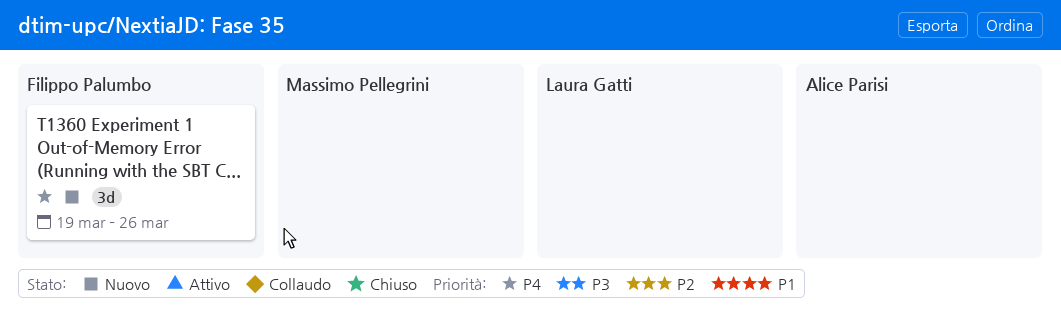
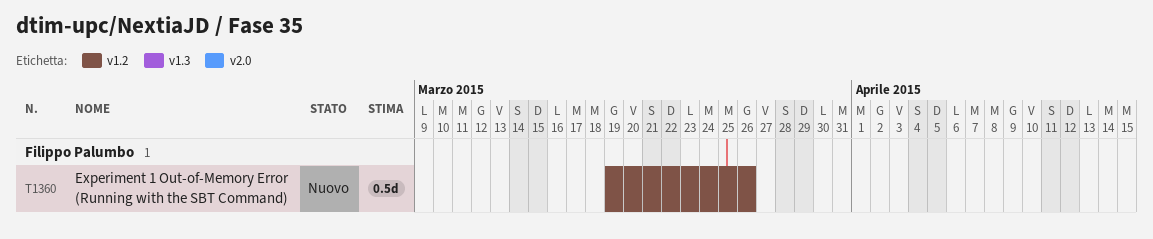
T1360, estimate: 3d -> 0.5d

